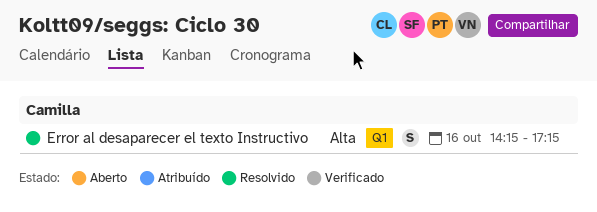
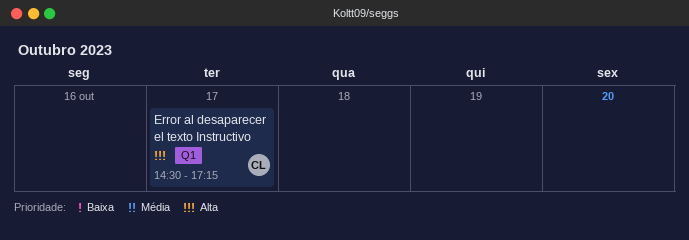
Error al desaparecer el texto Instructivo, day: Oct 16 -> Oct 17
Error al desaparecer el texto Instructivo, begins: 14:15 -> 14:30

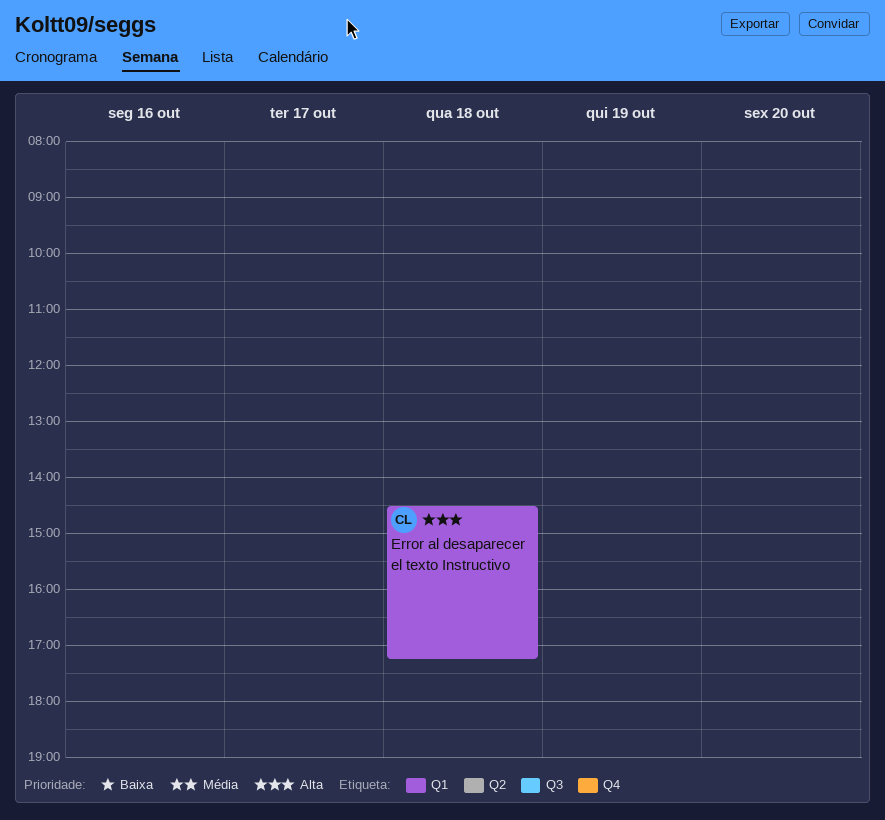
Error al desaparecer el texto Instructivo, day: Oct 17 -> Oct 18

